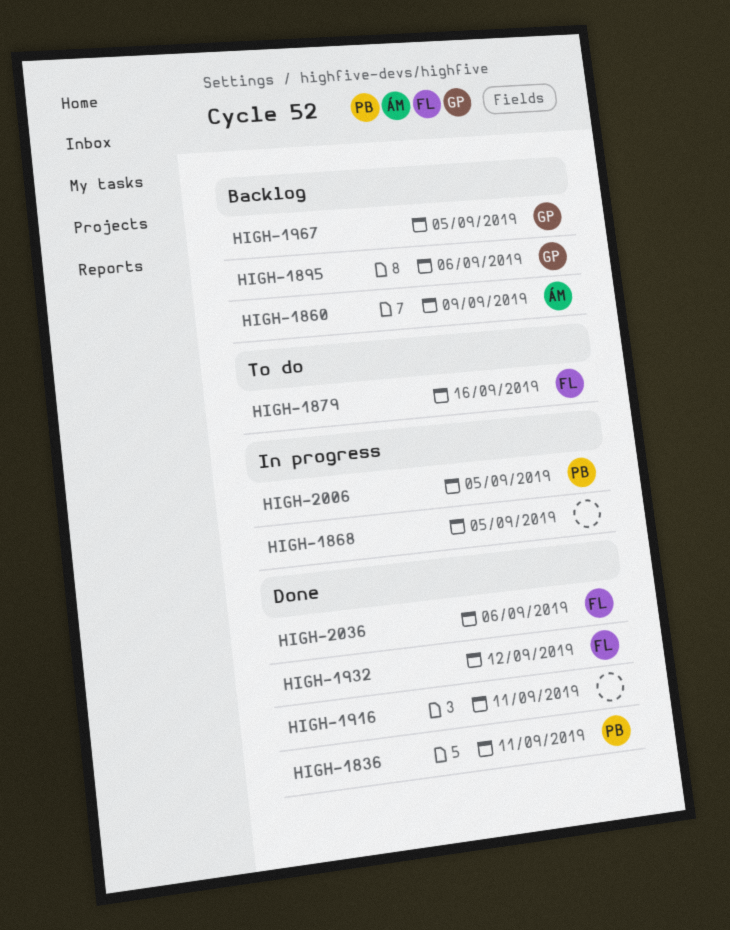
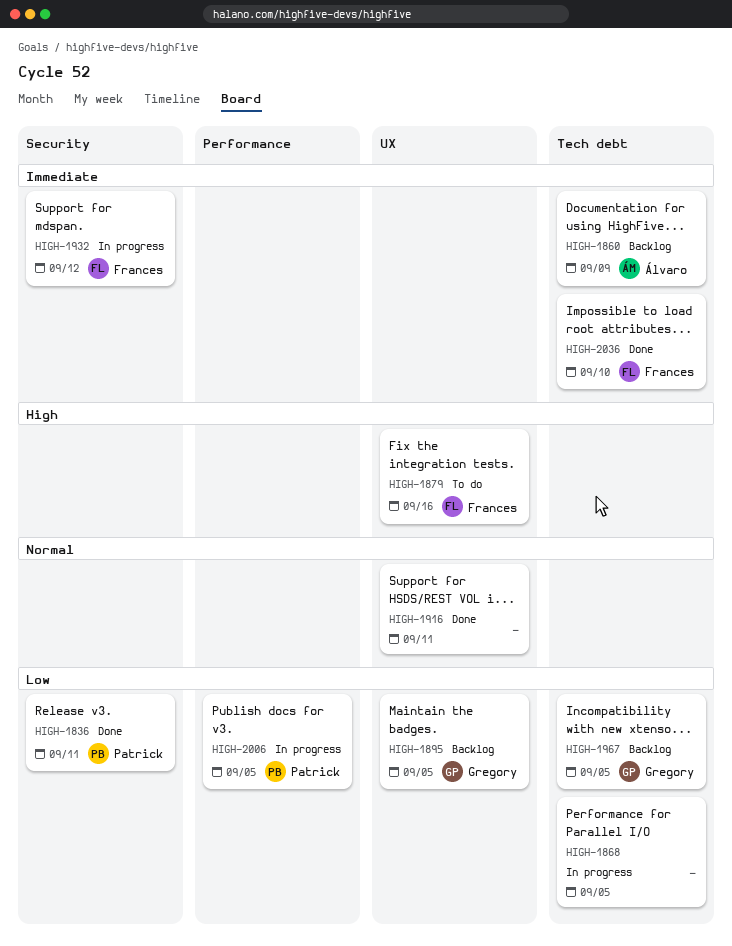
HIGH-1895, due: Sep 6 -> Sep 5
HIGH-1932, status: Done -> In progress
HIGH-2036, due: Sep 6 -> Sep 10

